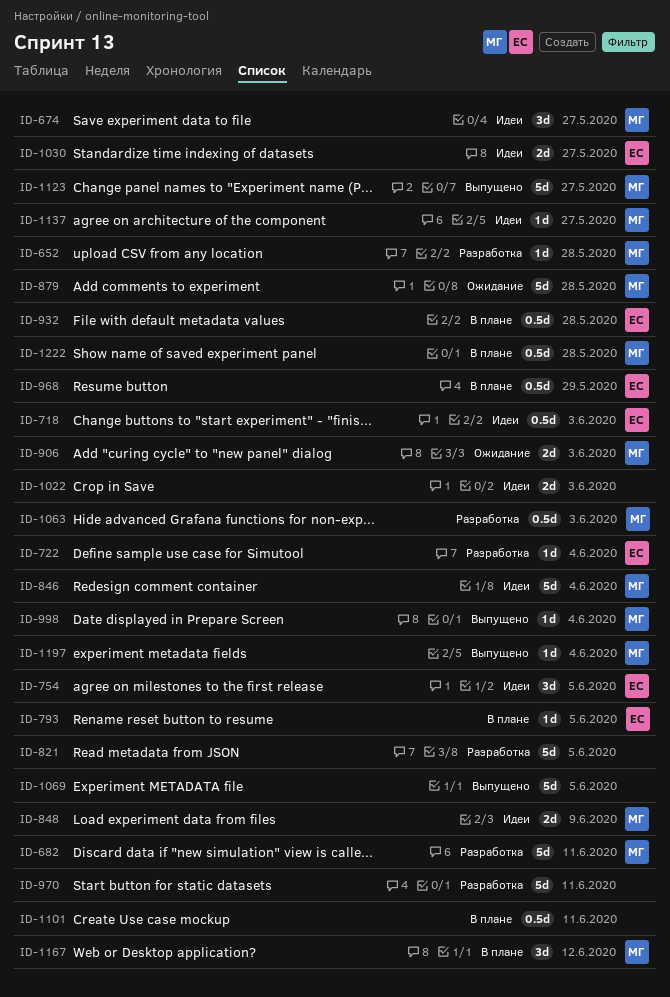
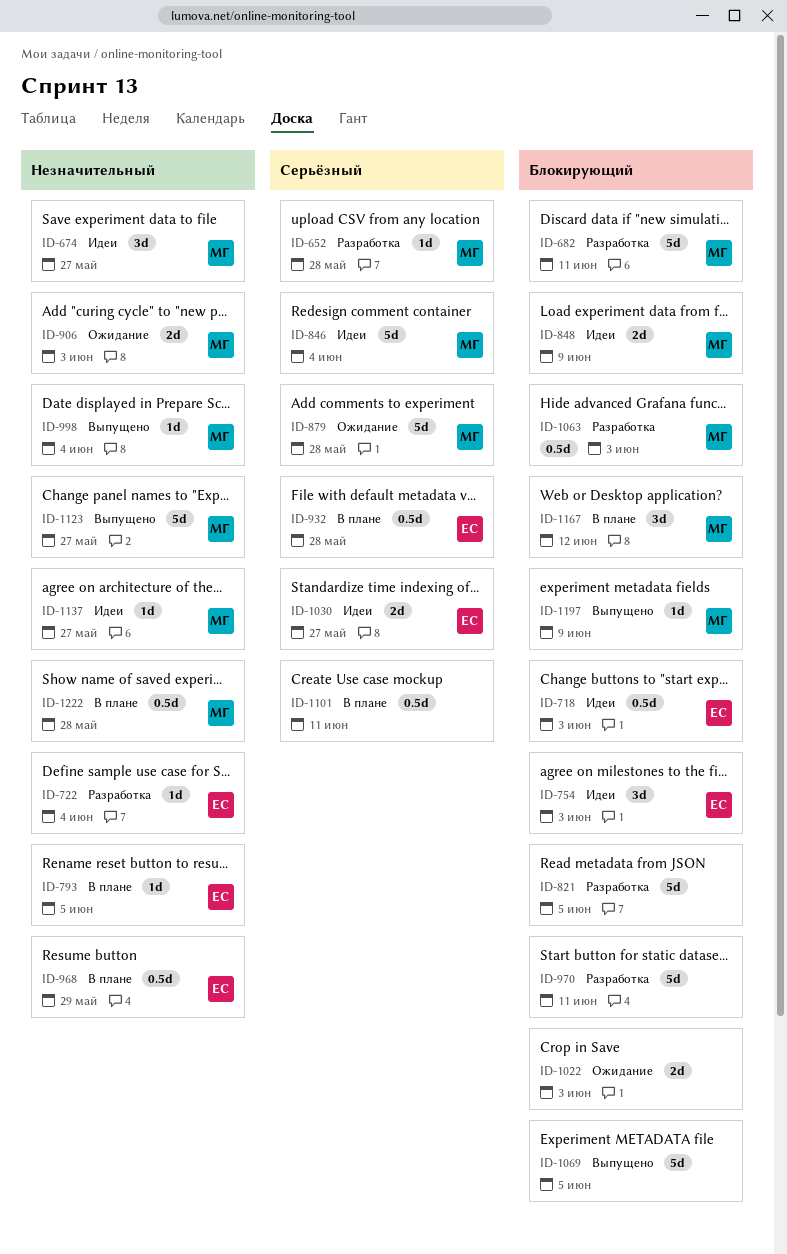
ID-754, due: Jun 5 -> Jun 3
ID-1022, status: Идеи -> Ожидание
ID-1197, due: Jun 4 -> Jun 9

